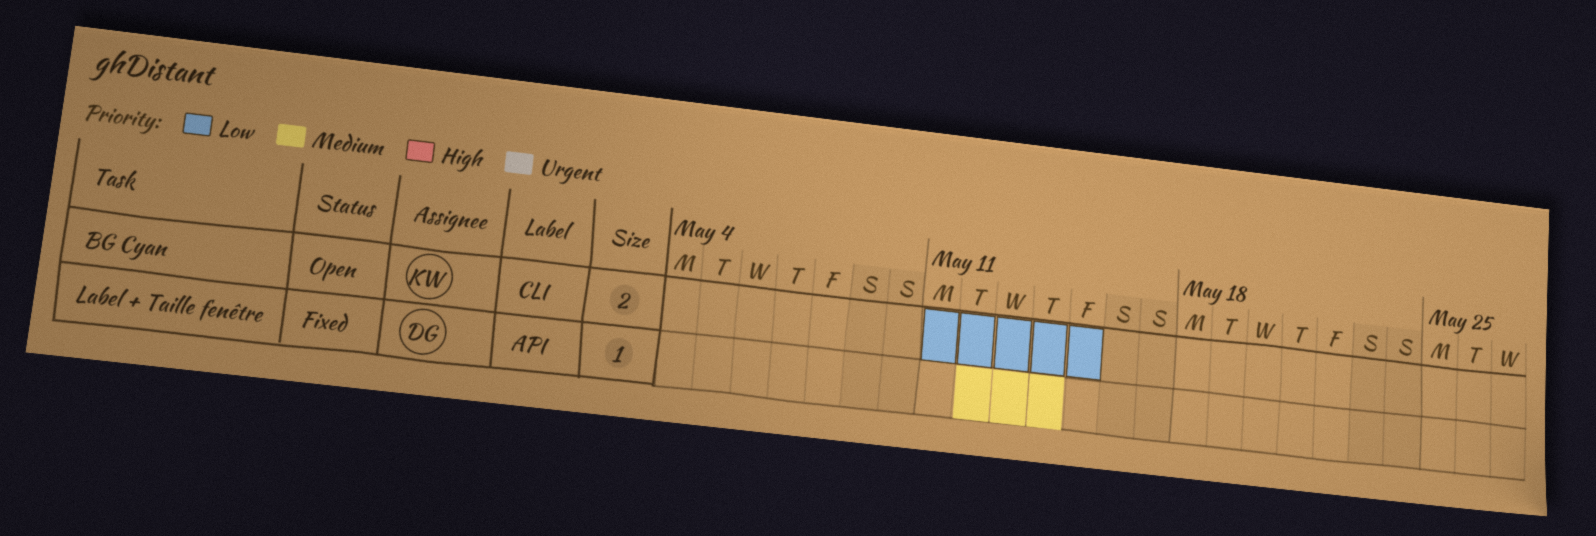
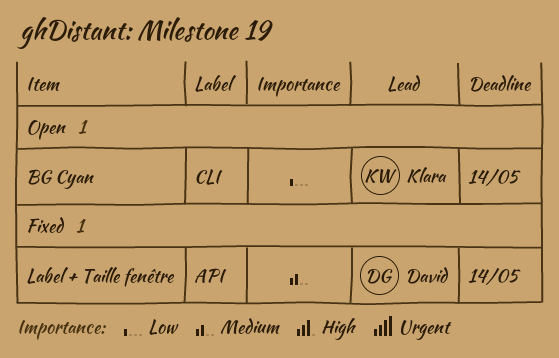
BG Cyan, due: May 15 -> May 14

